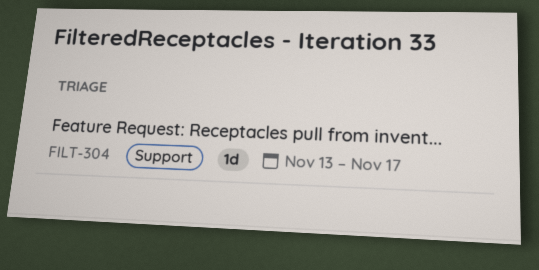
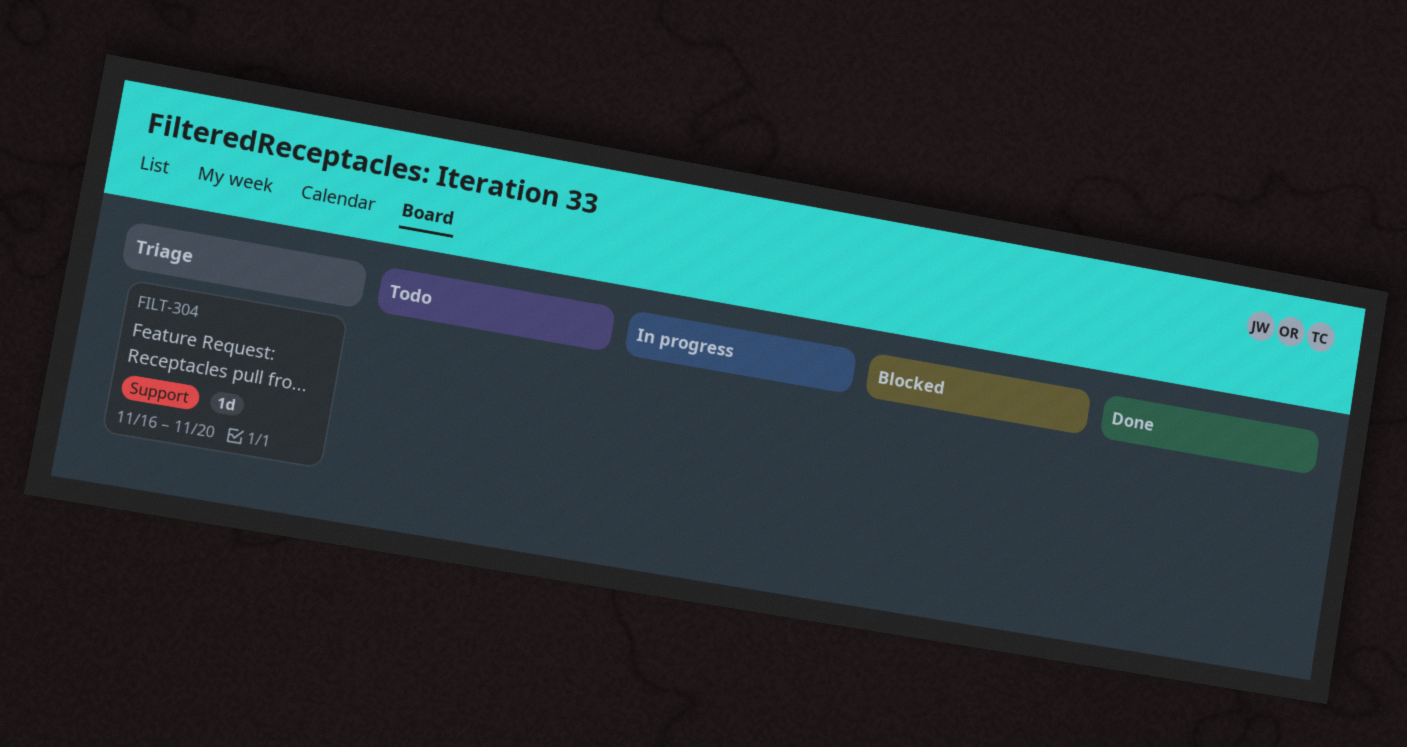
FILT-304, start: Nov 13 -> Nov 16
FILT-304, due: Nov 17 -> Nov 20

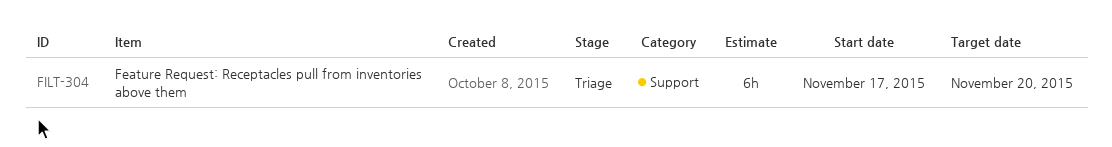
FILT-304, estimate: 1d -> 6h
FILT-304, start: Nov 16 -> Nov 17

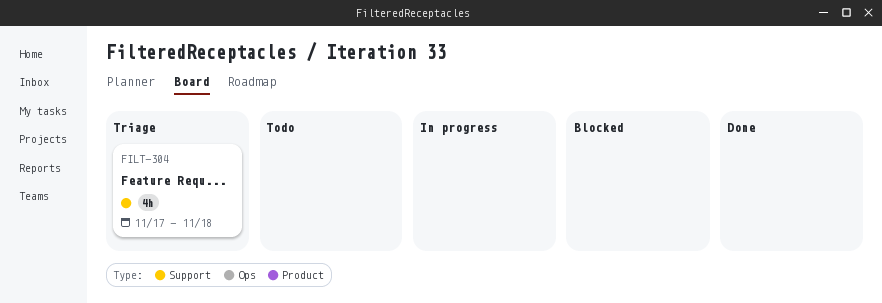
FILT-304, estimate: 6h -> 4h
FILT-304, due: Nov 20 -> Nov 18

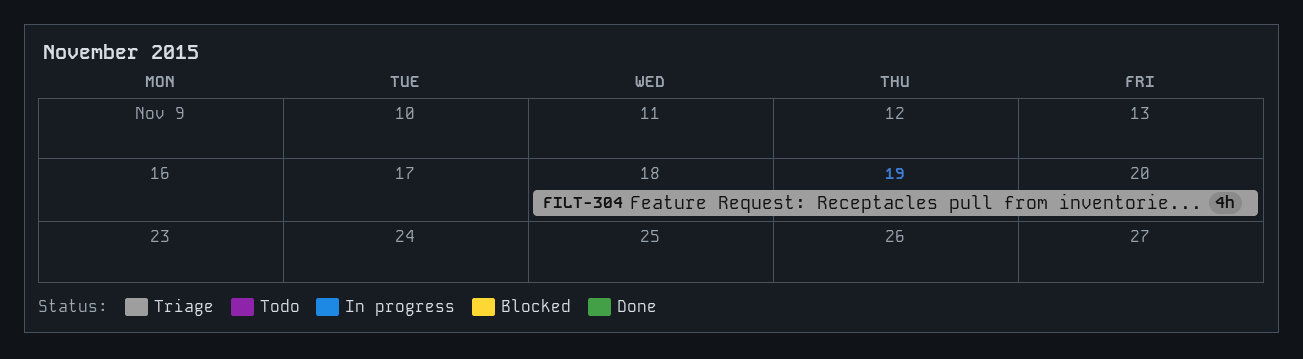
FILT-304, start: Nov 17 -> Nov 18
FILT-304, due: Nov 18 -> Nov 20

